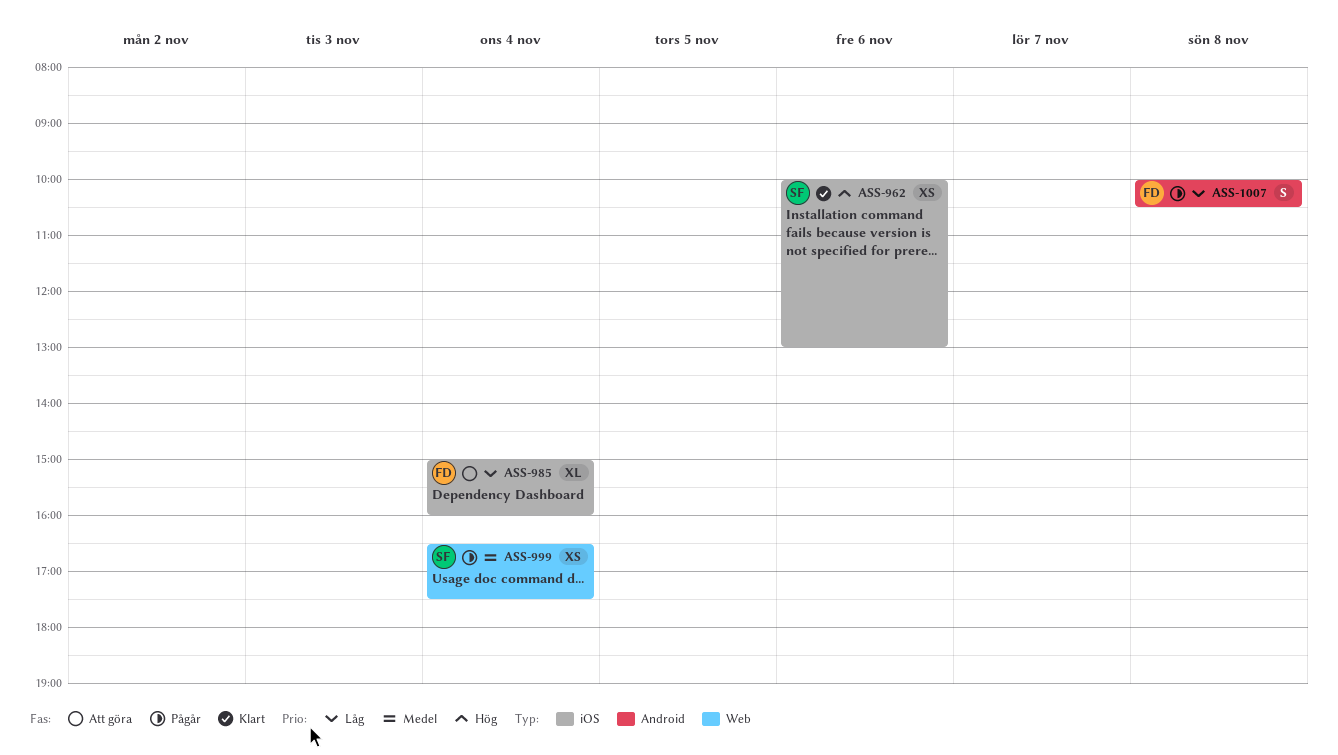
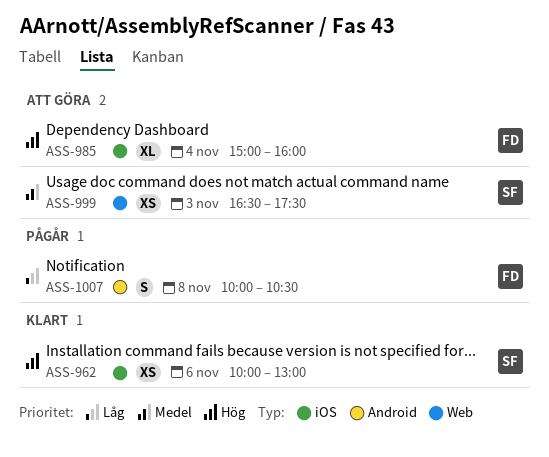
ASS-985, priority: Låg -> Hög
ASS-999, status: Pågår -> Att göra
ASS-999, day: Nov 4 -> Nov 3

